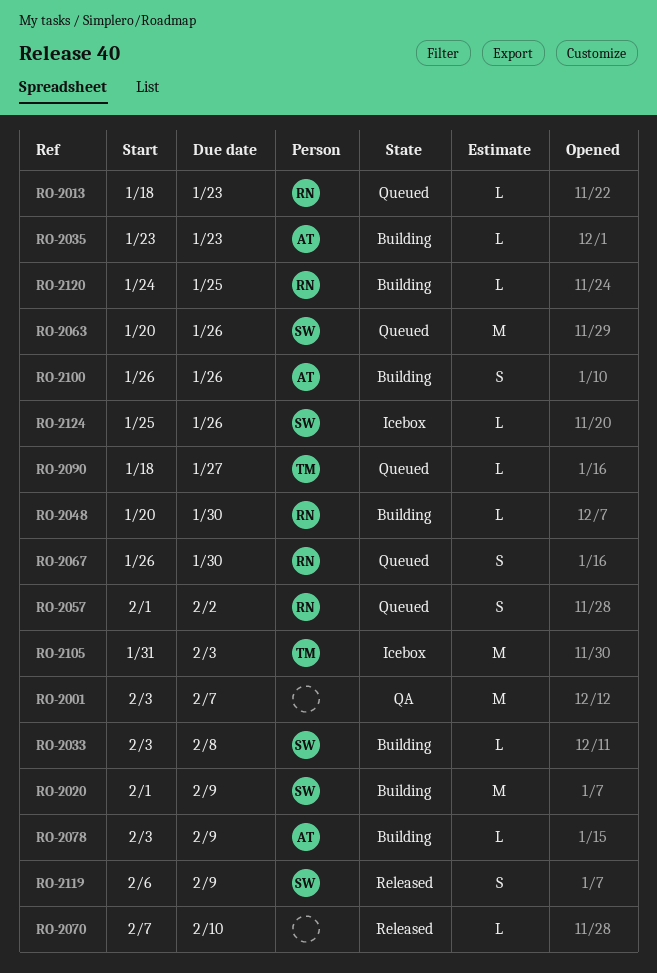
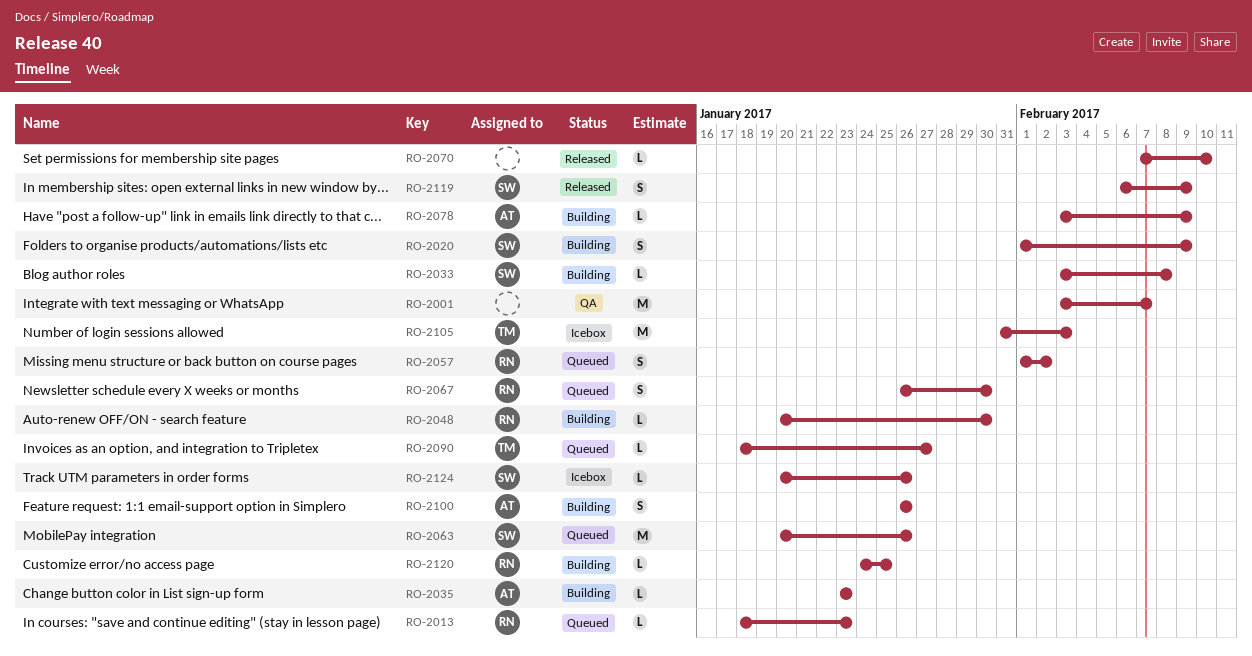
RO-2020, estimate: M -> S
RO-2124, start: Jan 25 -> Jan 20

